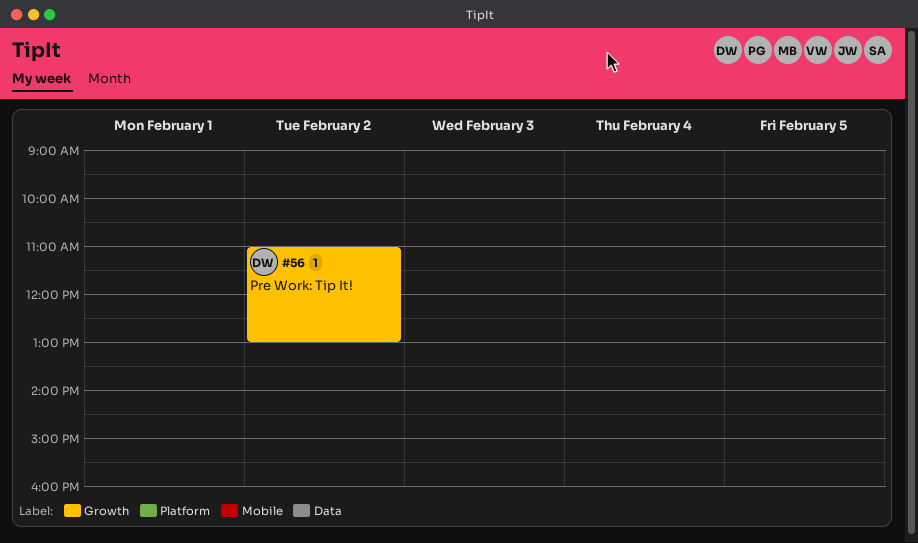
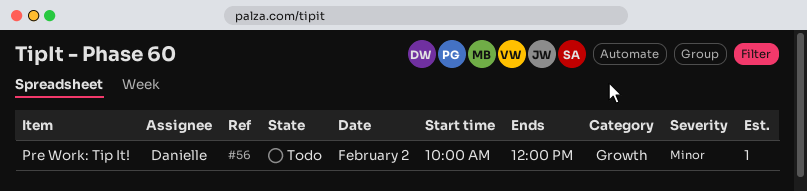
#56, begins: 11:00 -> 10:00
#56, ends: 13:00 -> 12:00

